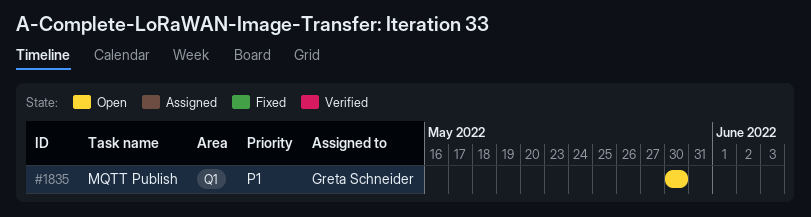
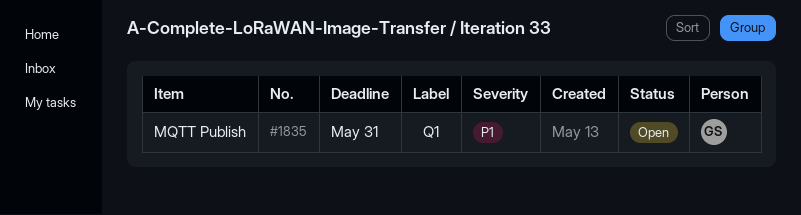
#1835, due: May 30 -> May 31

